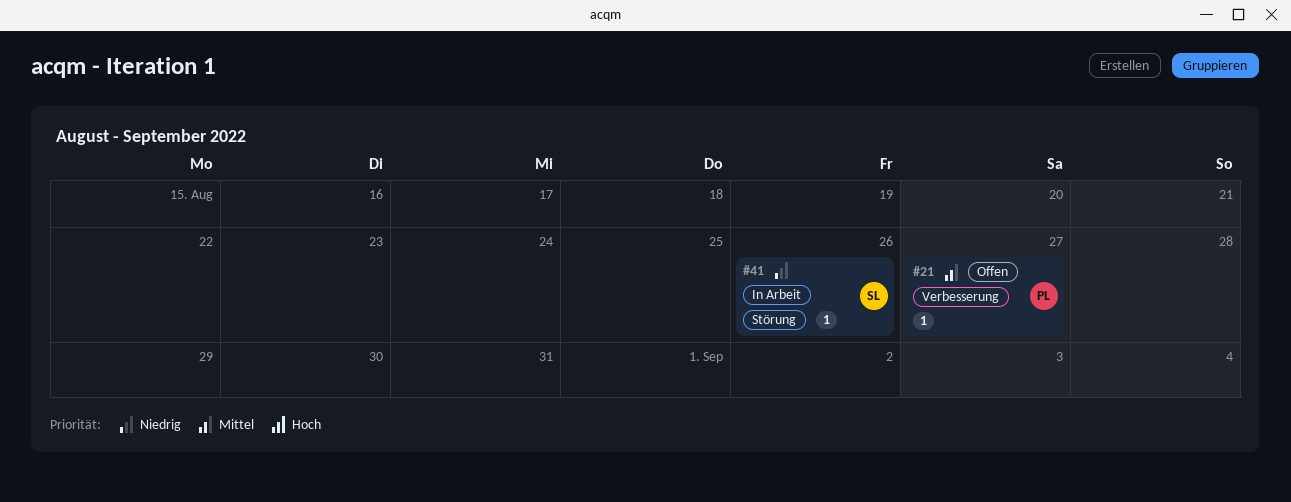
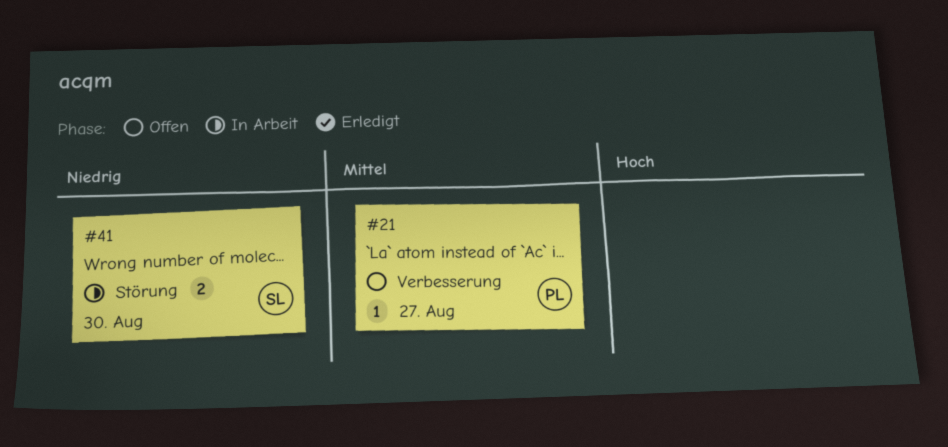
#41, estimate: 1 -> 2
#41, due: Aug 26 -> Aug 30

